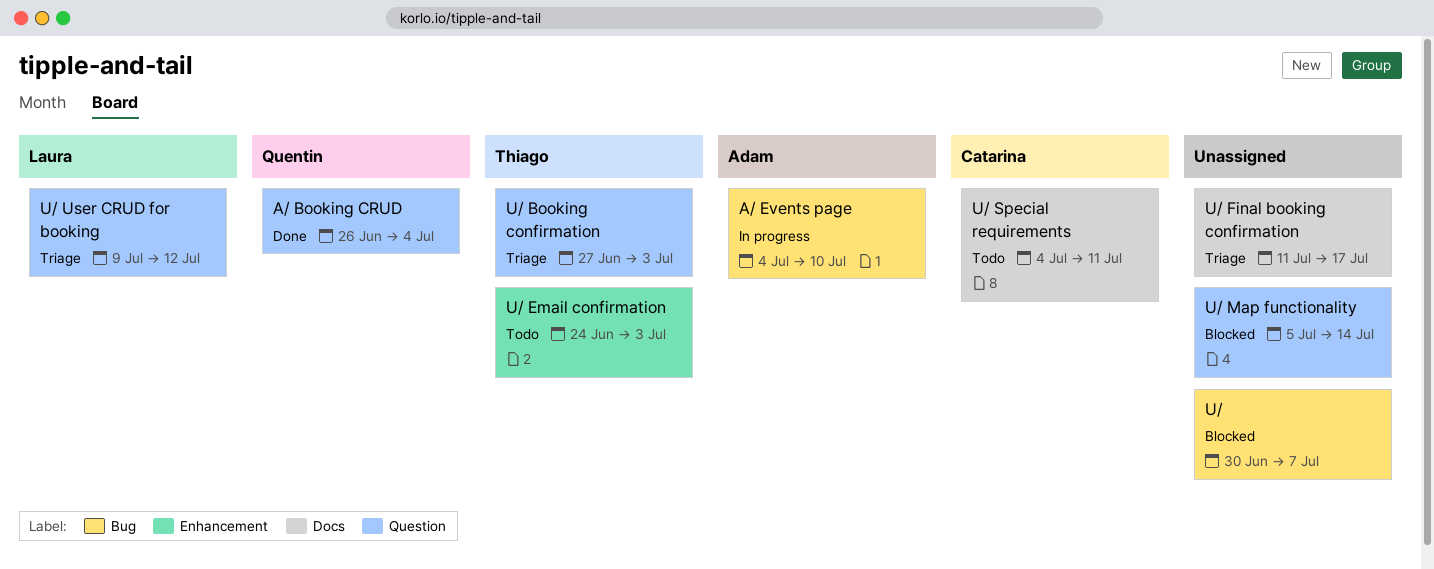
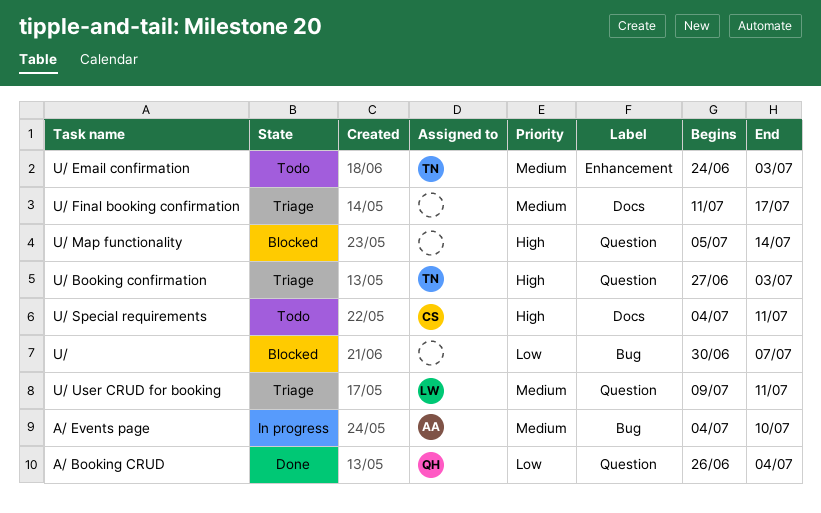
U/ User CRUD for booking, due: Jul 12 -> Jul 11

